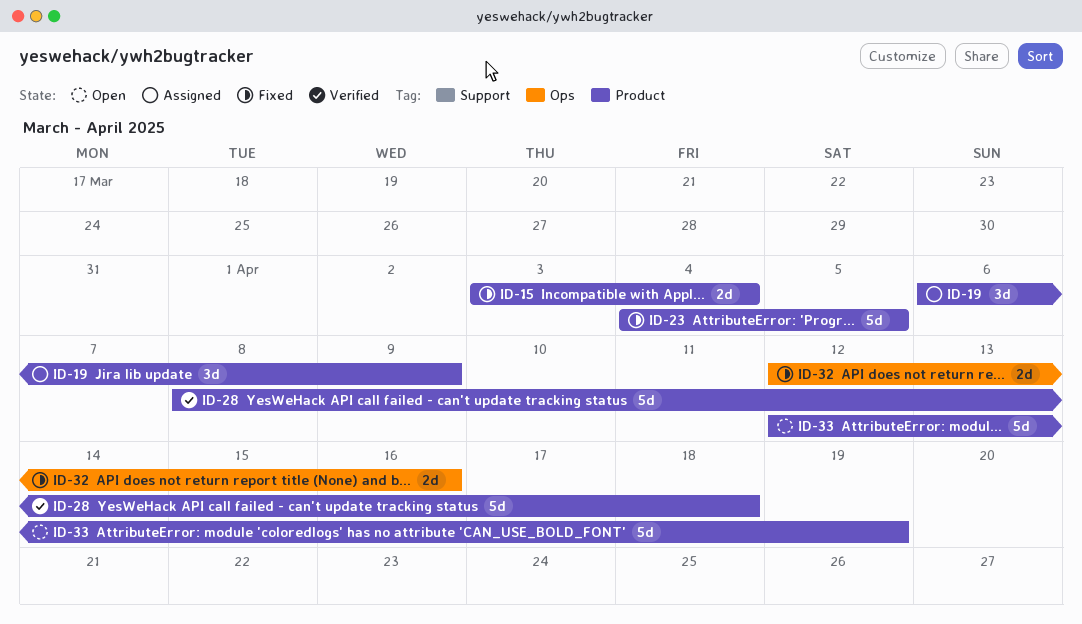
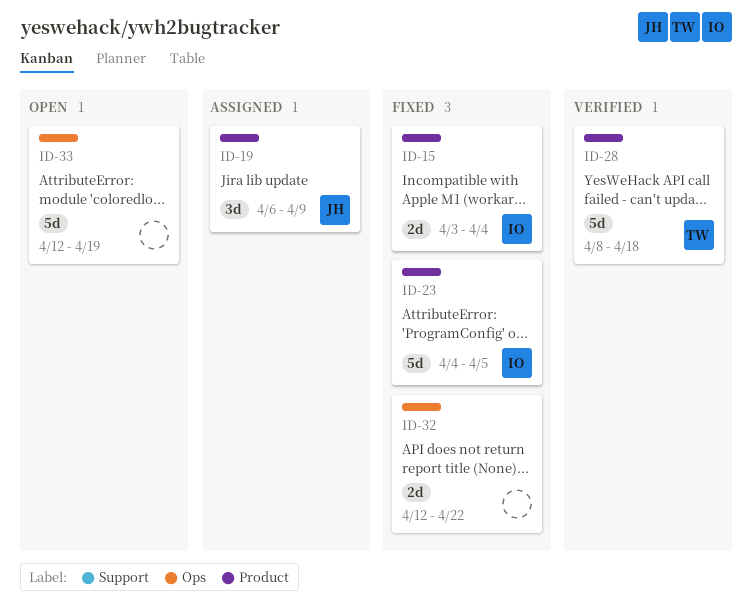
ID-32, due: Apr 16 -> Apr 22
ID-33, label: Product -> Ops

